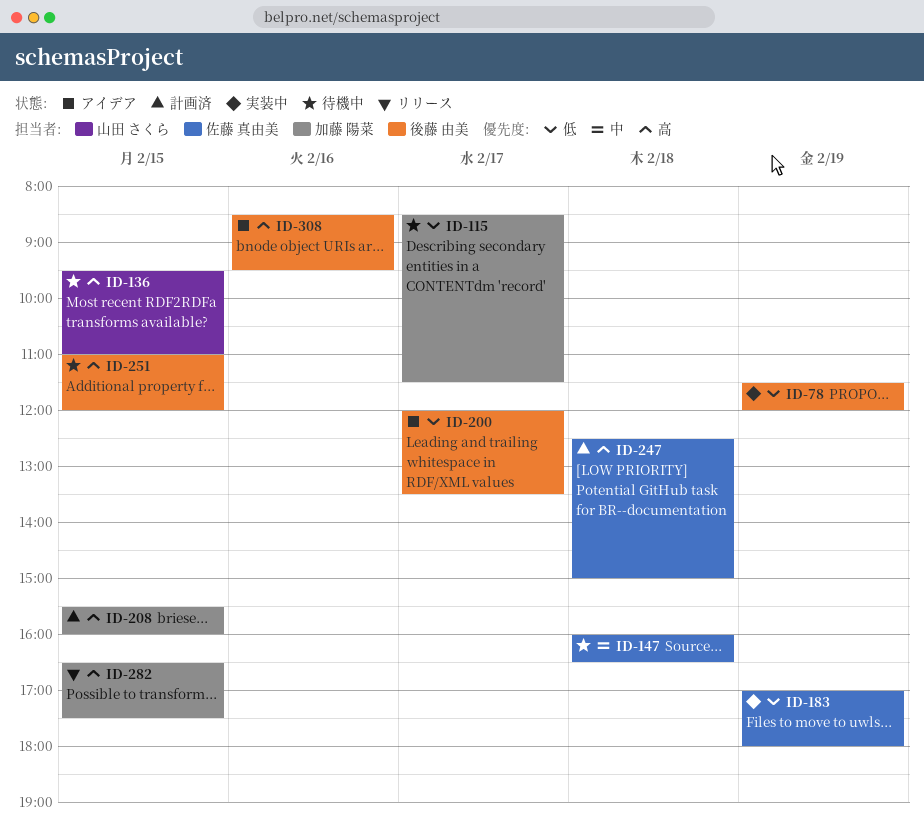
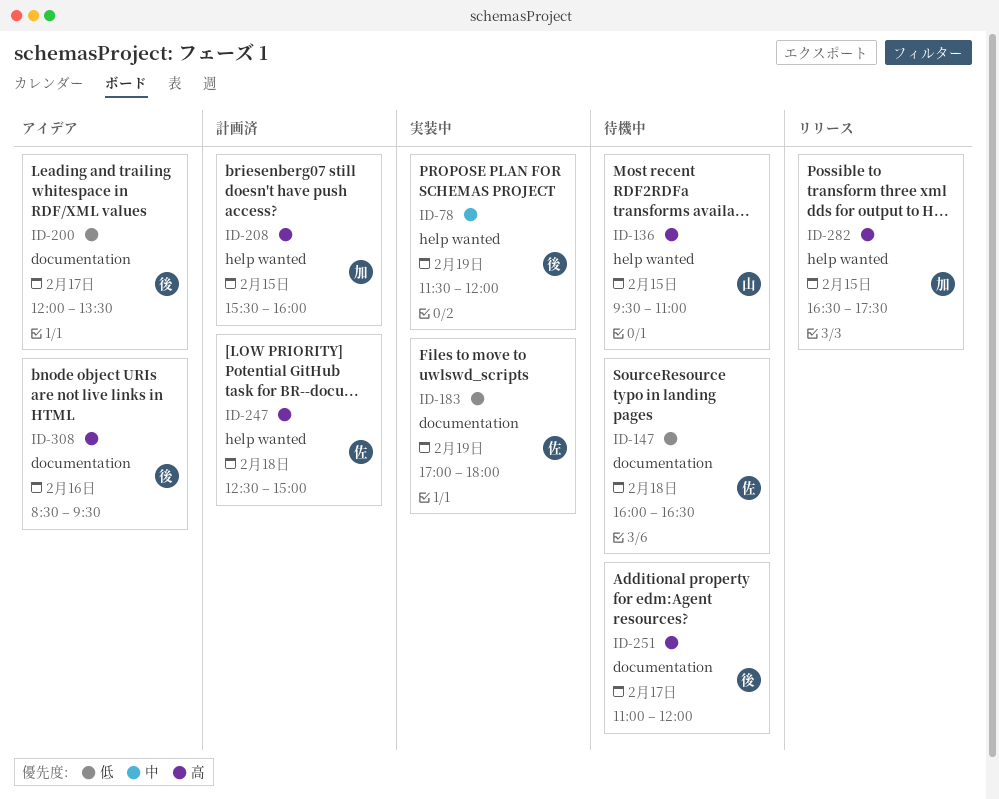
ID-78, priority: 低 -> 中
ID-115: present -> none
ID-147, priority: 中 -> 低
ID-251, day: Feb 15 -> Feb 17

